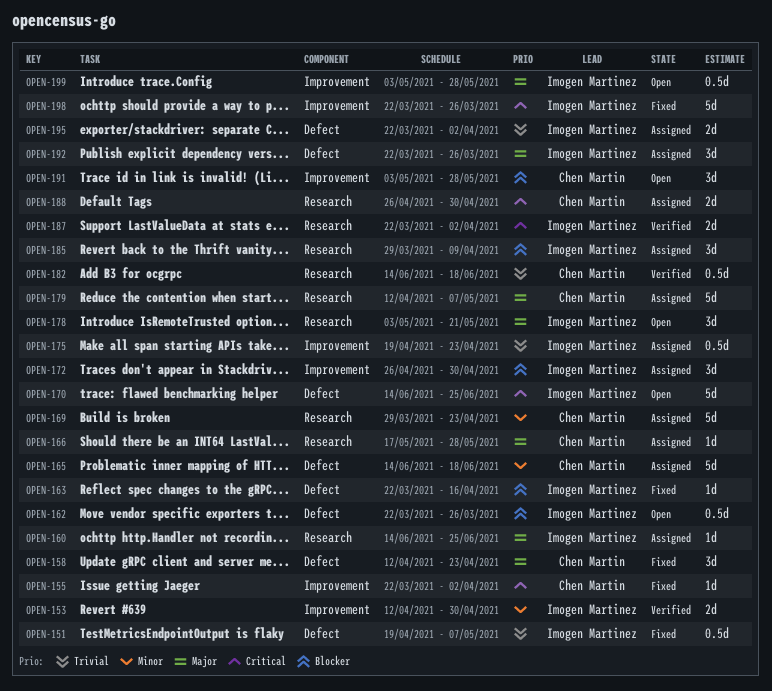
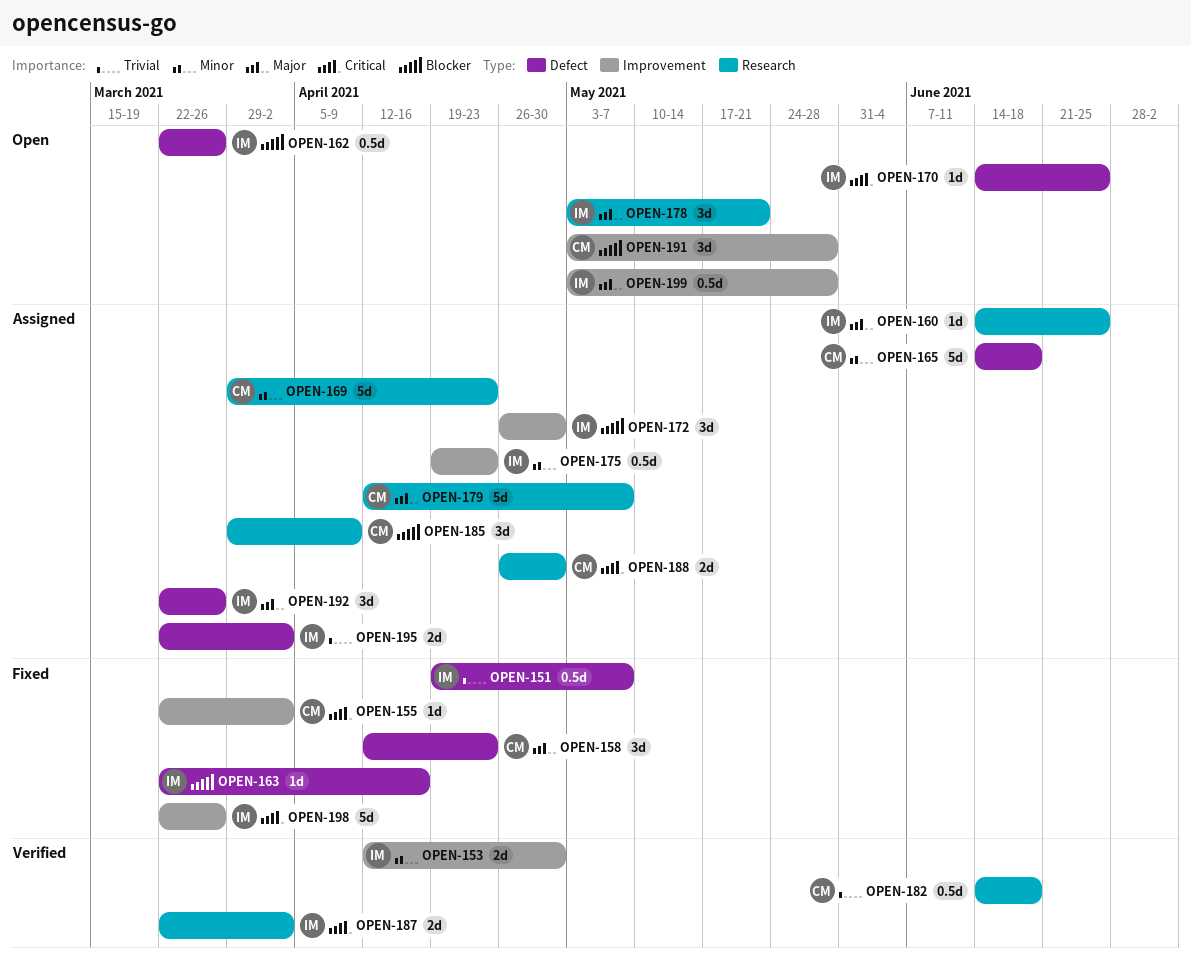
OPEN-166: present -> none
OPEN-170, estimate: 5d -> 1d
OPEN-175, priority: Trivial -> Minor
OPEN-185, owner: Imogen Martinez -> Chen Martin

